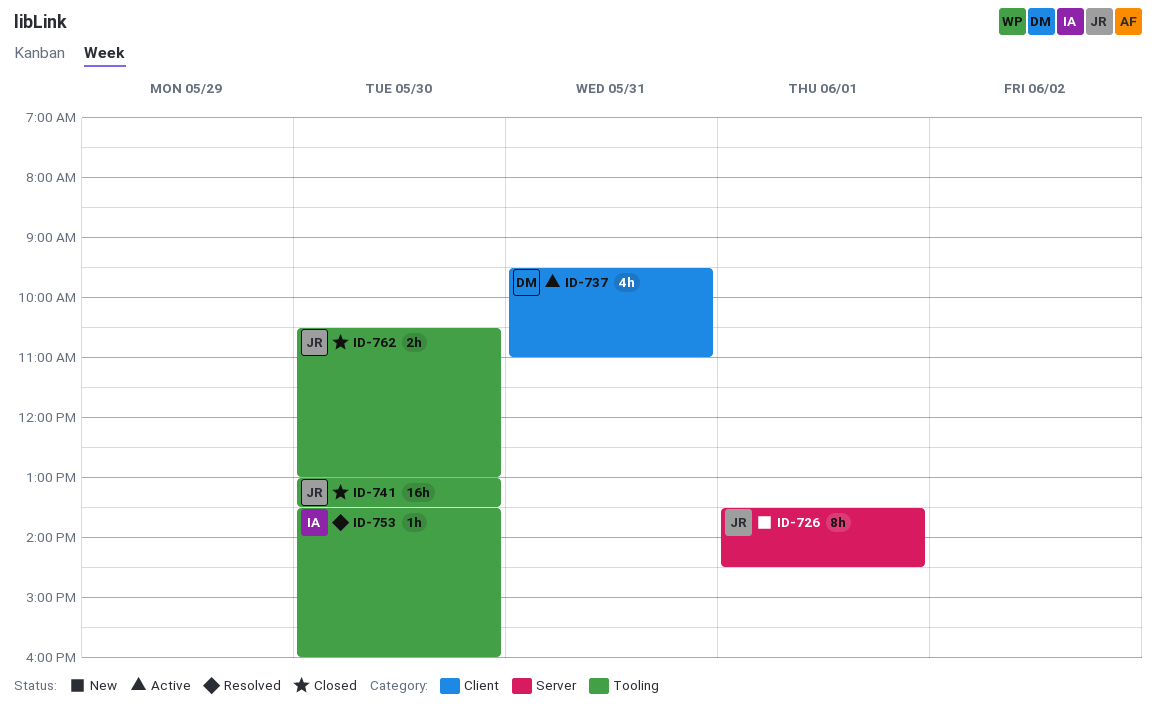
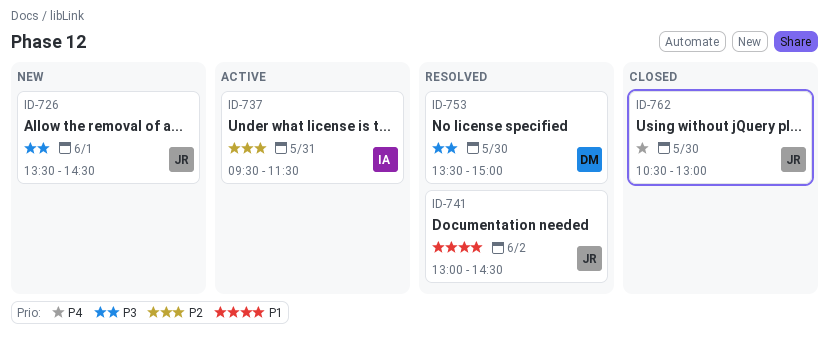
ID-737, owner: DM -> IA
ID-737, ends: 11:00 -> 11:30
ID-741, status: Closed -> Resolved
ID-741, day: May 30 -> Jun 2
ID-741, ends: 13:30 -> 14:30
ID-753, owner: IA -> DM
ID-753, ends: 16:00 -> 15:00

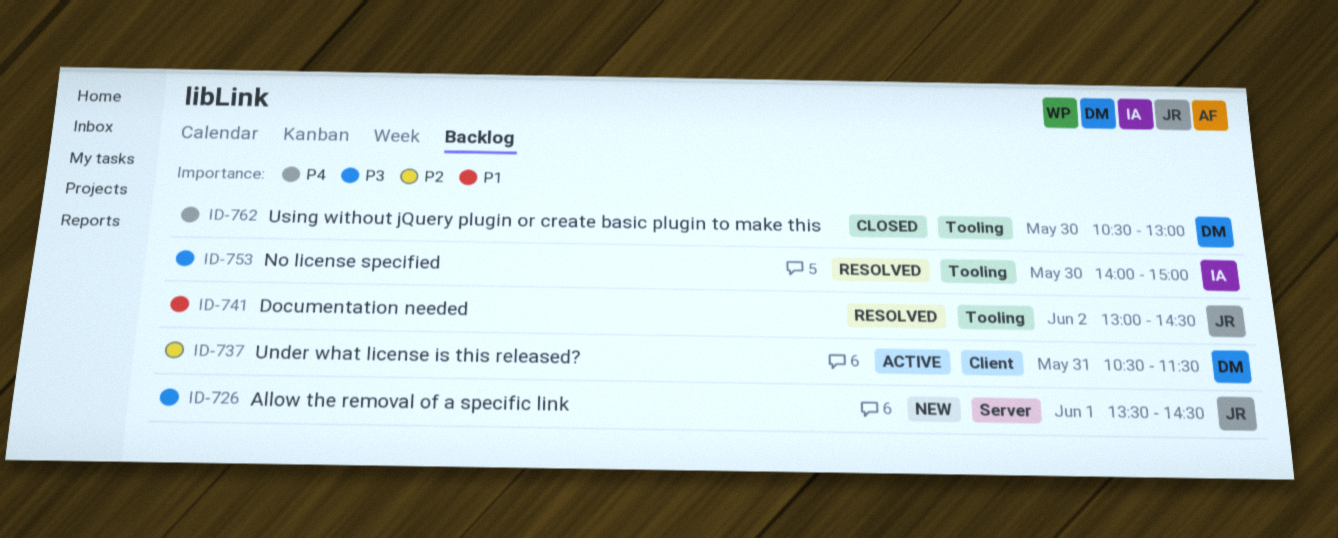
ID-737, owner: IA -> DM
ID-737, begins: 09:30 -> 10:30
ID-753, owner: DM -> IA
ID-753, begins: 13:30 -> 14:00
ID-762, owner: JR -> DM

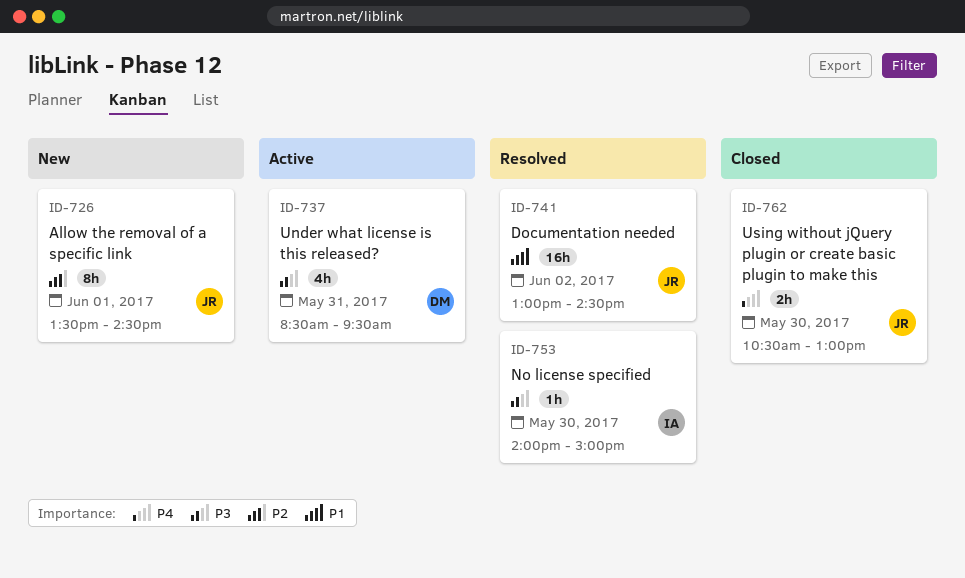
ID-726, priority: P3 -> P2
ID-737, priority: P2 -> P3
ID-737, begins: 10:30 -> 08:30
ID-737, ends: 11:30 -> 09:30
ID-762, owner: DM -> JR

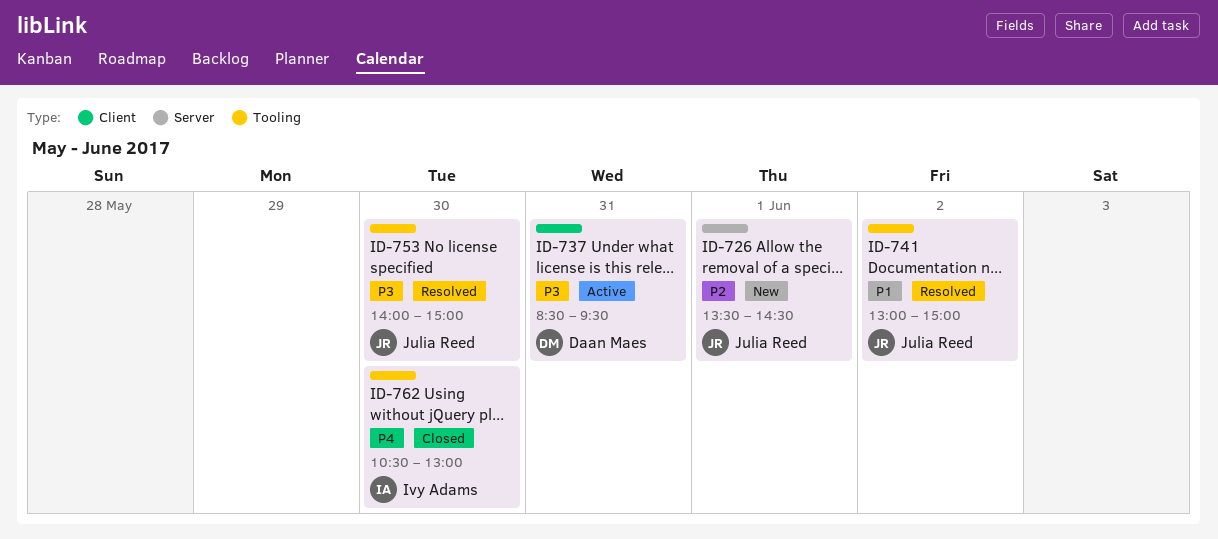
ID-741, ends: 14:30 -> 15:00
ID-753, owner: Ivy Adams -> Julia Reed
ID-762, owner: Julia Reed -> Ivy Adams

